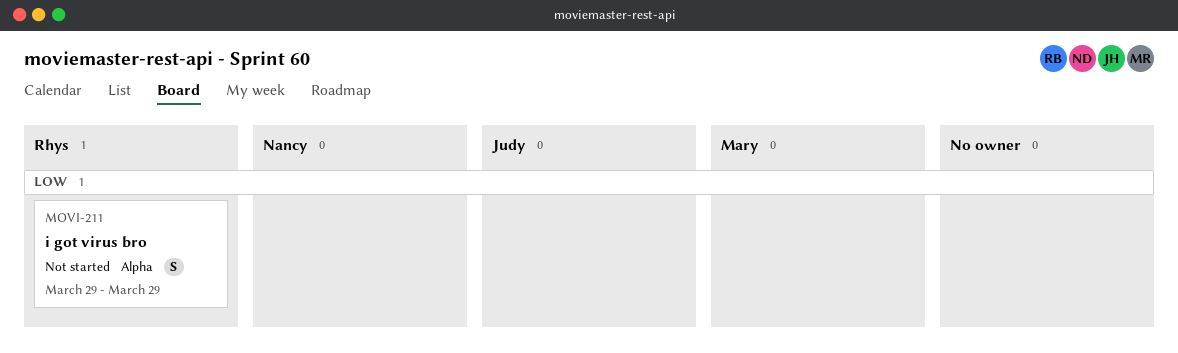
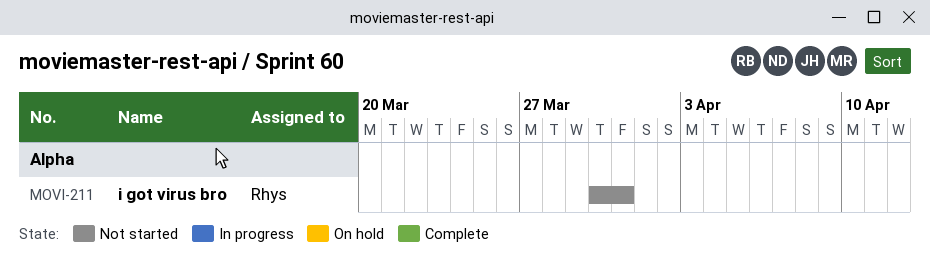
MOVI-211, start: Mar 29 -> Mar 30
MOVI-211, due: Mar 29 -> Mar 31

